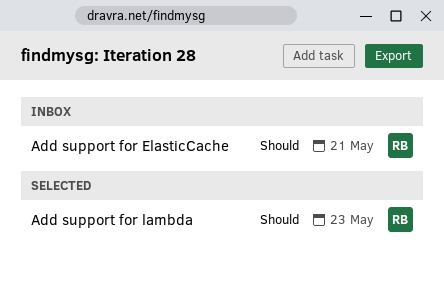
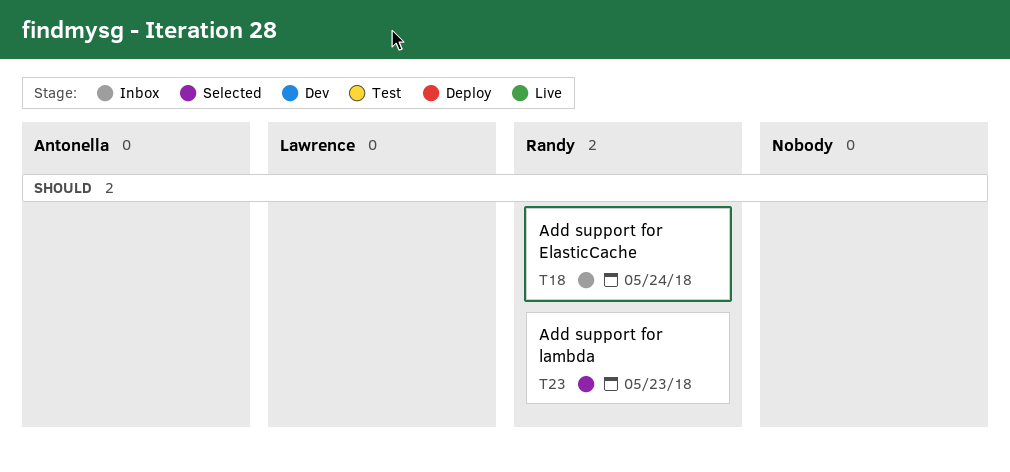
Add support for ElasticCache, due: May 21 -> May 24

